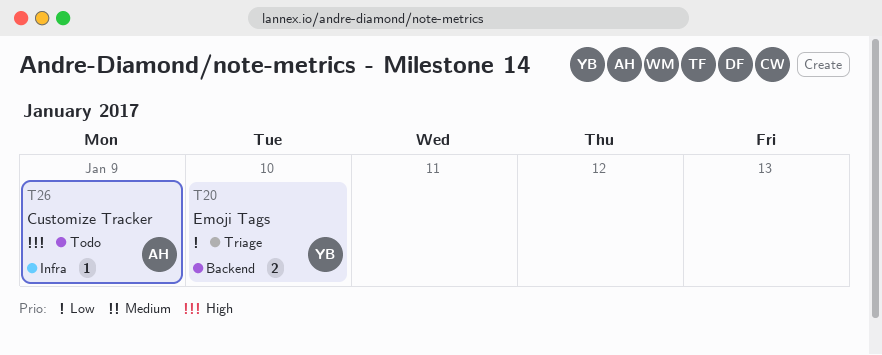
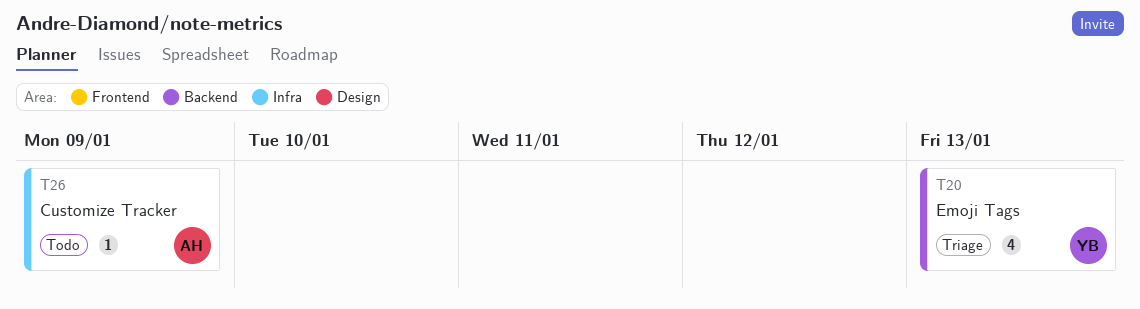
T20, estimate: 2 -> 4
T20, due: Jan 10 -> Jan 13

